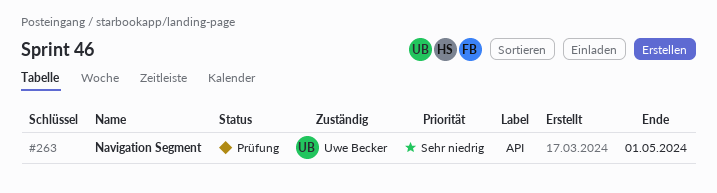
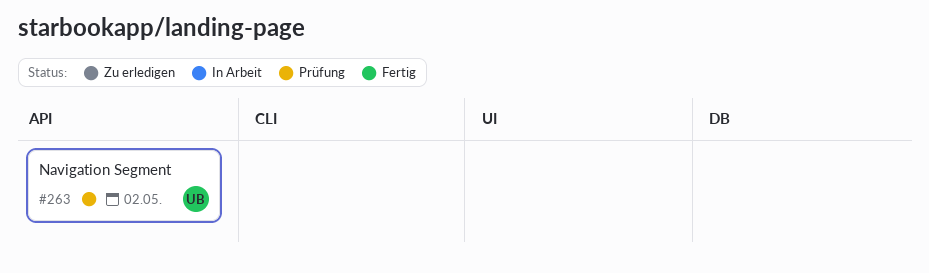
#263, due: May 1 -> May 2

